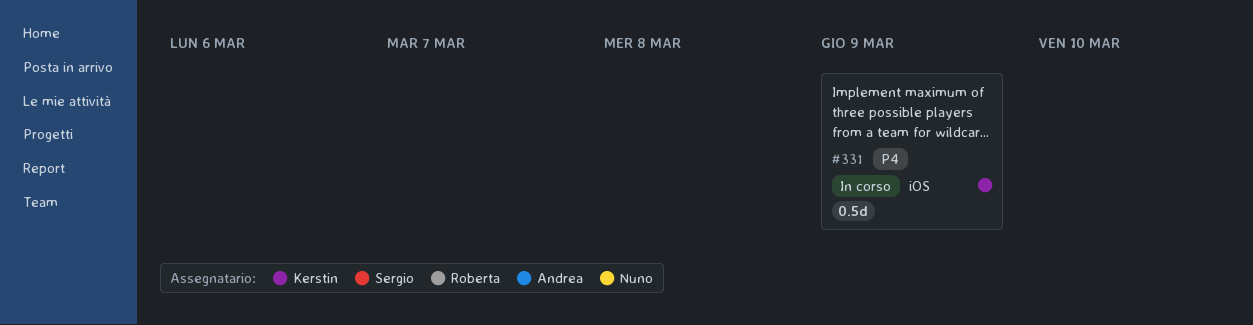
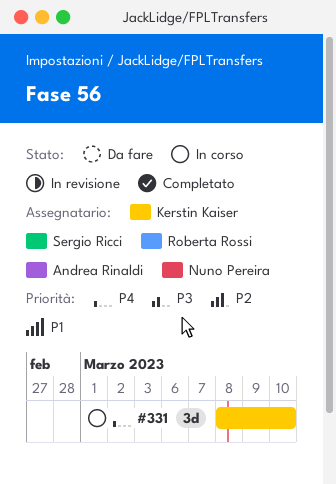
#331, estimate: 0.5d -> 3d
#331, due: Mar 9 -> Mar 10

